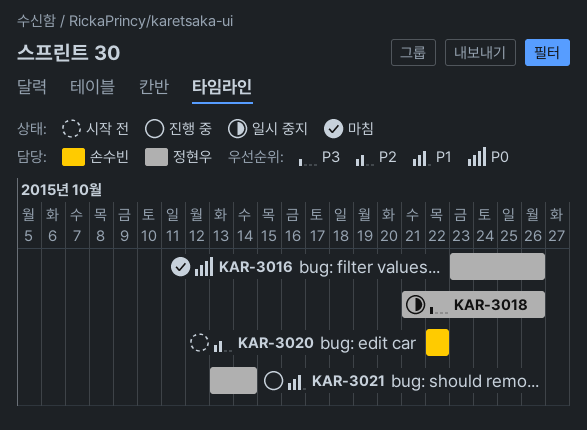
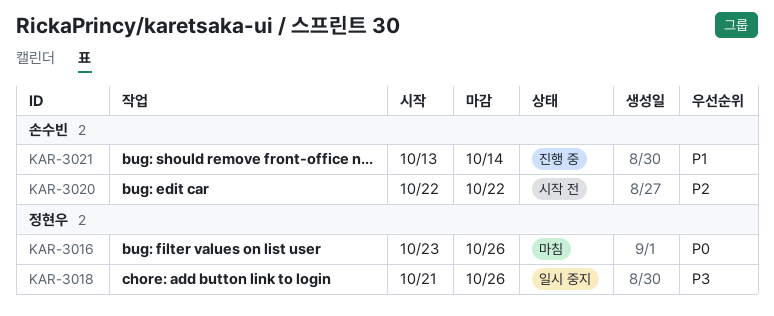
KAR-3021, owner: 정현우 -> 손수빈

